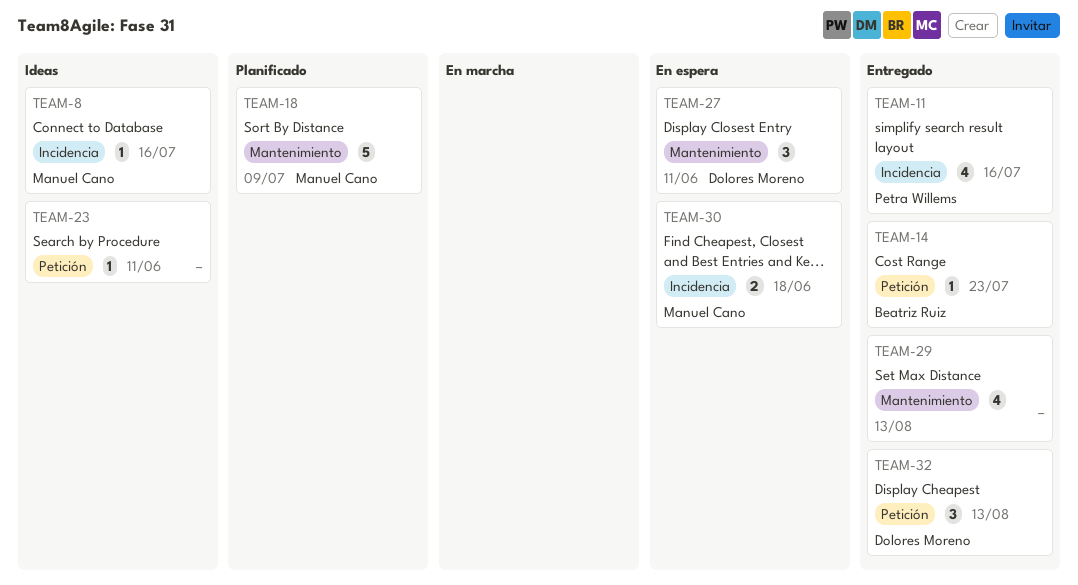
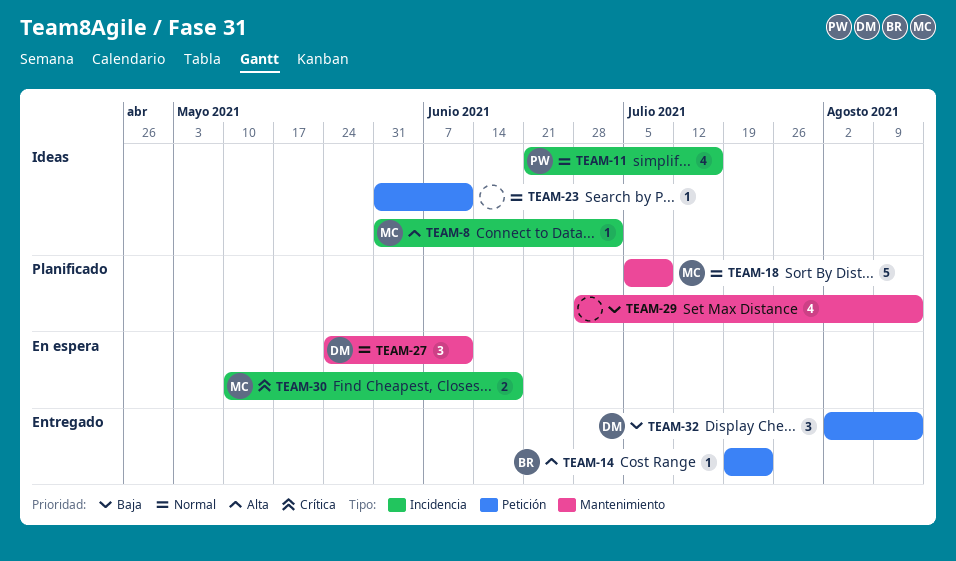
TEAM-8, due: Jul 16 -> Jul 2
TEAM-11, status: Entregado -> Ideas
TEAM-29, status: Entregado -> Planificado

